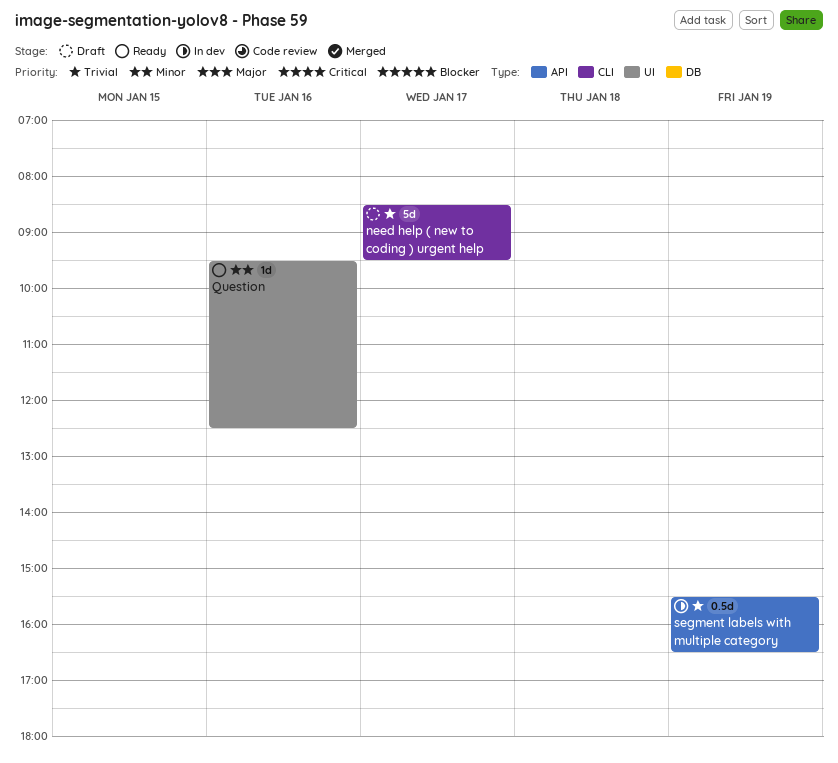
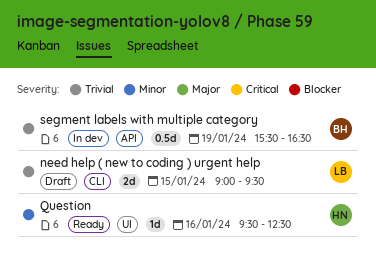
need help ( new to coding ) urgent help, estimate: 5d -> 2d
need help ( new to coding ) urgent help, day: Jan 17 -> Jan 15
need help ( new to coding ) urgent help, begins: 08:30 -> 09:00

